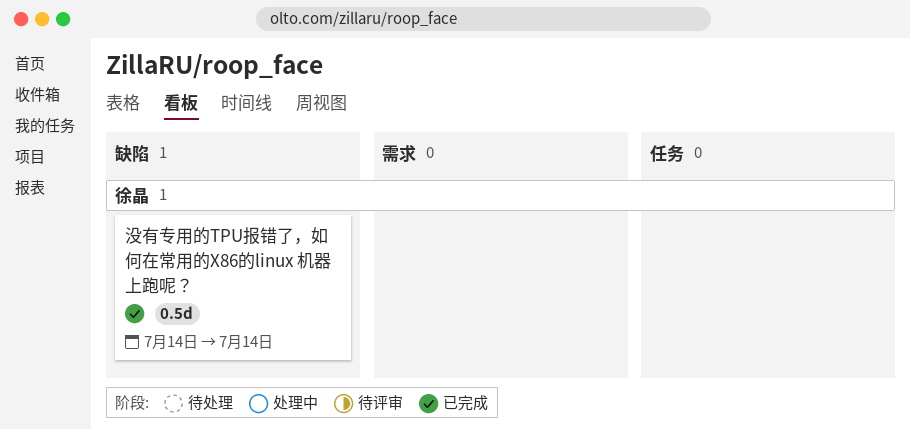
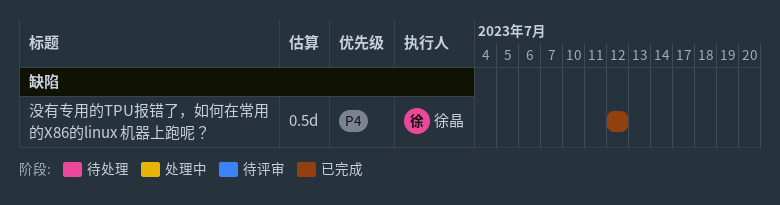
没有专用的TPU报错了，如何在常用的X86的linux 机器上跑呢？, start: Jul 14 -> Jul 12
没有专用的TPU报错了，如何在常用的X86的linux 机器上跑呢？, due: Jul 14 -> Jul 12

